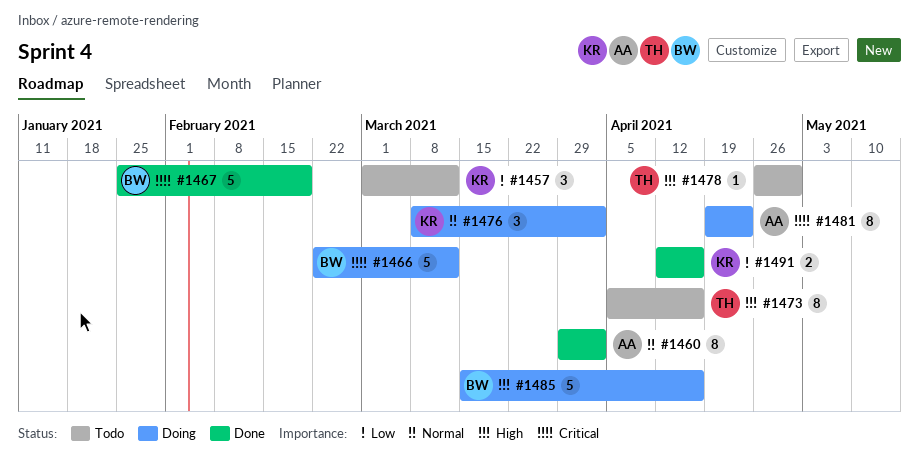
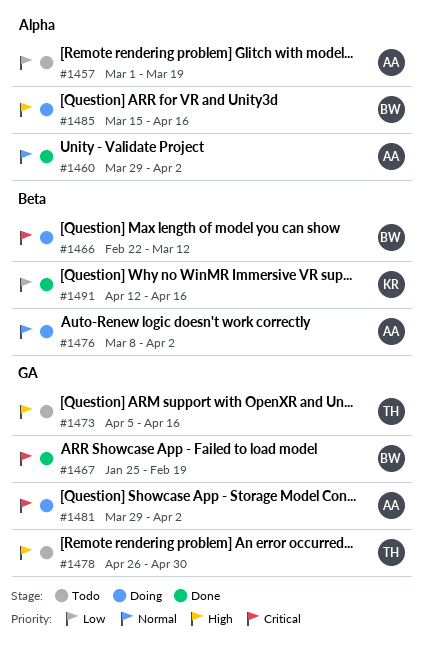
#1457, owner: KR -> AA
#1457, due: Mar 12 -> Mar 19
#1476, owner: KR -> AA
#1481, start: Apr 19 -> Mar 29
#1481, due: Apr 23 -> Apr 2

